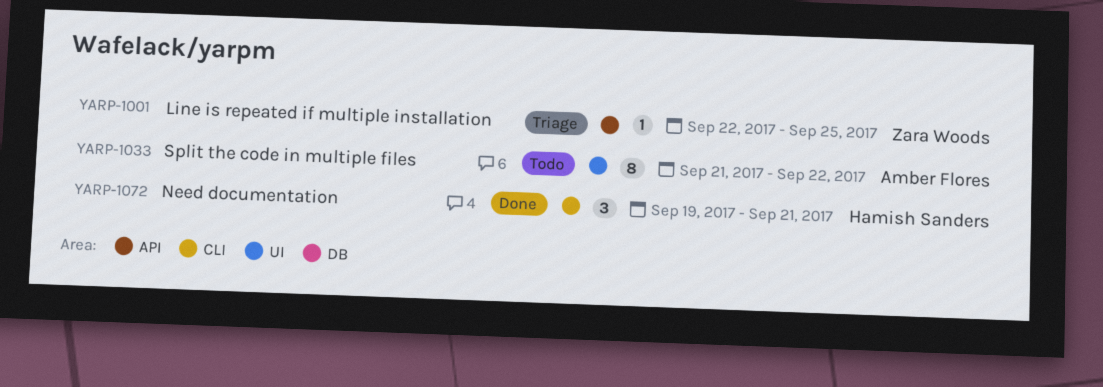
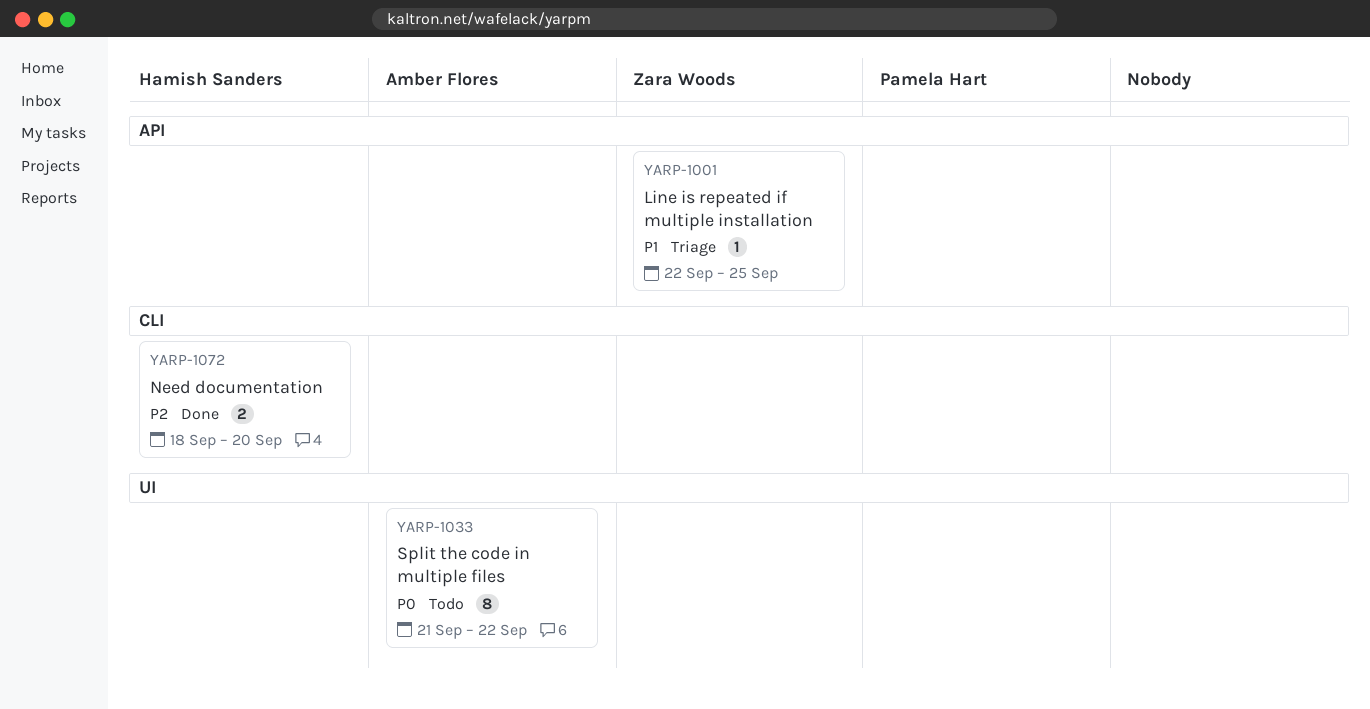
YARP-1072, estimate: 3 -> 2
YARP-1072, start: Sep 19 -> Sep 18
YARP-1072, due: Sep 21 -> Sep 20

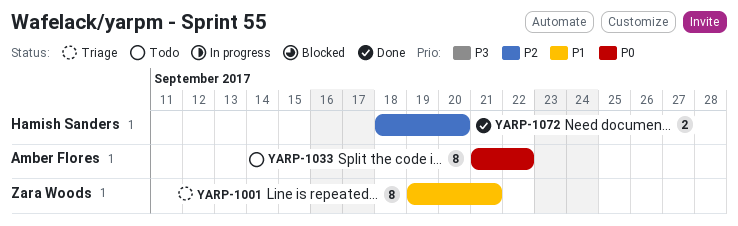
YARP-1001, estimate: 1 -> 8
YARP-1001, start: Sep 22 -> Sep 19
YARP-1001, due: Sep 25 -> Sep 21

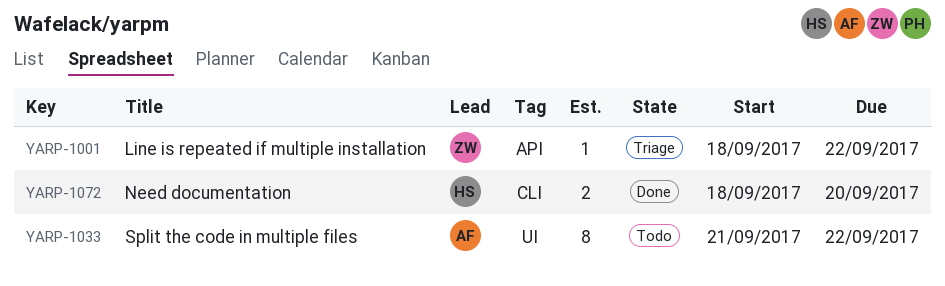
YARP-1001, estimate: 8 -> 1
YARP-1001, start: Sep 19 -> Sep 18
YARP-1001, due: Sep 21 -> Sep 22

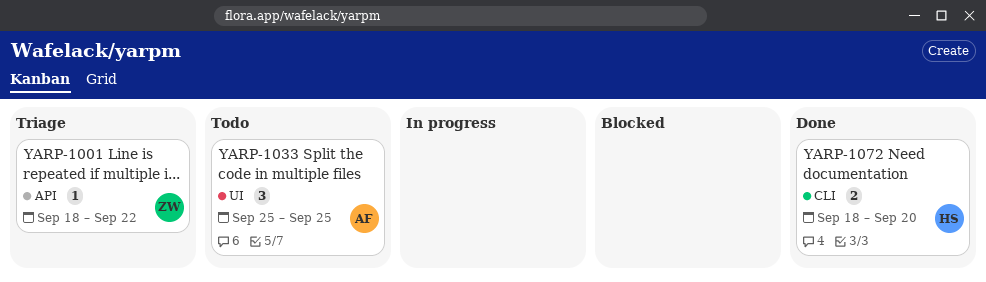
YARP-1033, estimate: 8 -> 3
YARP-1033, start: Sep 21 -> Sep 25
YARP-1033, due: Sep 22 -> Sep 25

